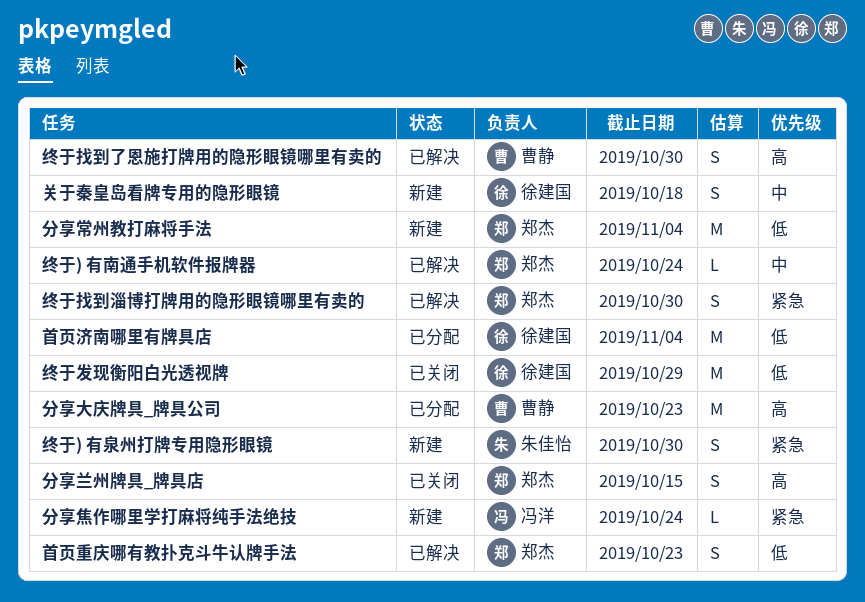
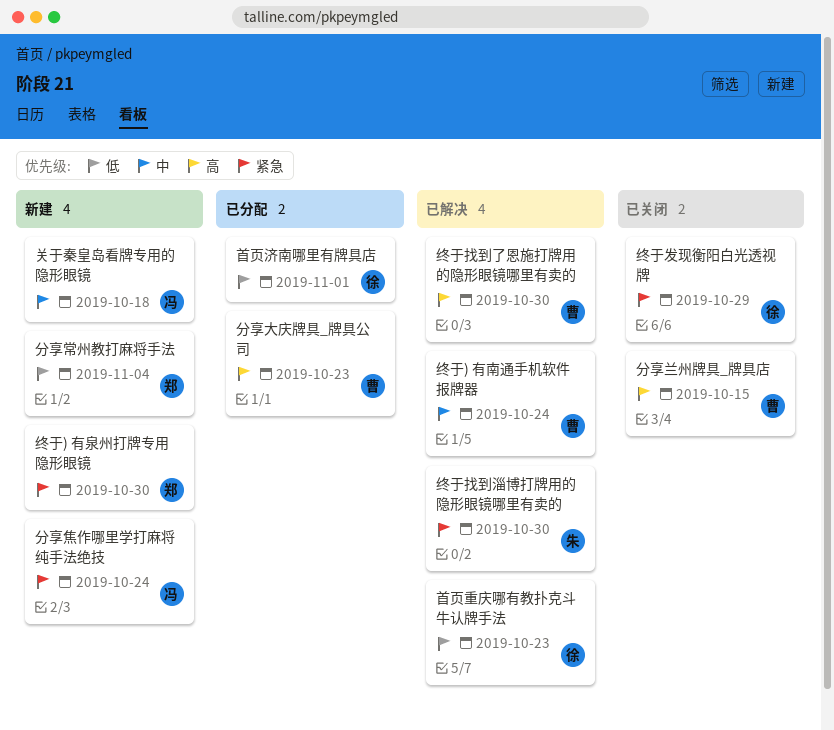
关于秦皇岛看牌专用的隐形眼镜, owner: 徐建国 -> 冯洋
分享兰州牌具_牌具店, owner: 郑杰 -> 曹静
终于) 有南通手机软件报牌器, owner: 郑杰 -> 曹静
终于) 有泉州打牌专用隐形眼镜, owner: 朱佳怡 -> 郑杰
终于发现衡阳白光透视牌, priority: 低 -> 紧急
终于找到淄博打牌用的隐形眼镜哪里有卖的, owner: 郑杰 -> 朱佳怡
首页济南哪里有牌具店, due: Nov 4 -> Nov 1
首页重庆哪有教扑克斗牛认牌手法, owner: 郑杰 -> 徐建国

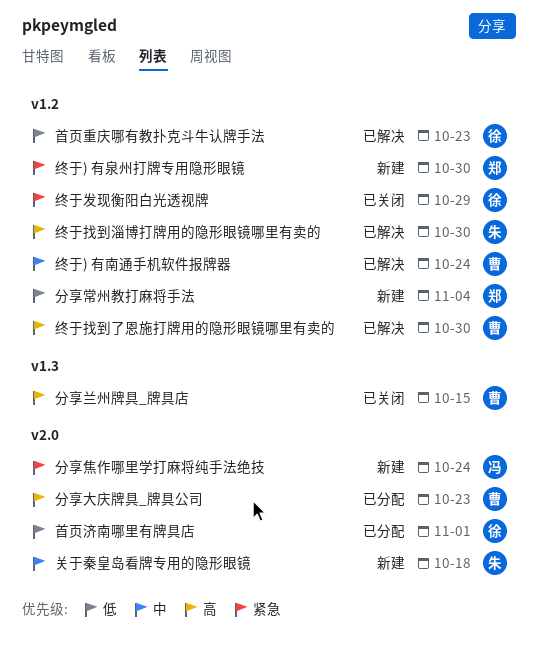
关于秦皇岛看牌专用的隐形眼镜, owner: 冯 -> 朱
终于找到淄博打牌用的隐形眼镜哪里有卖的, priority: 紧急 -> 高

